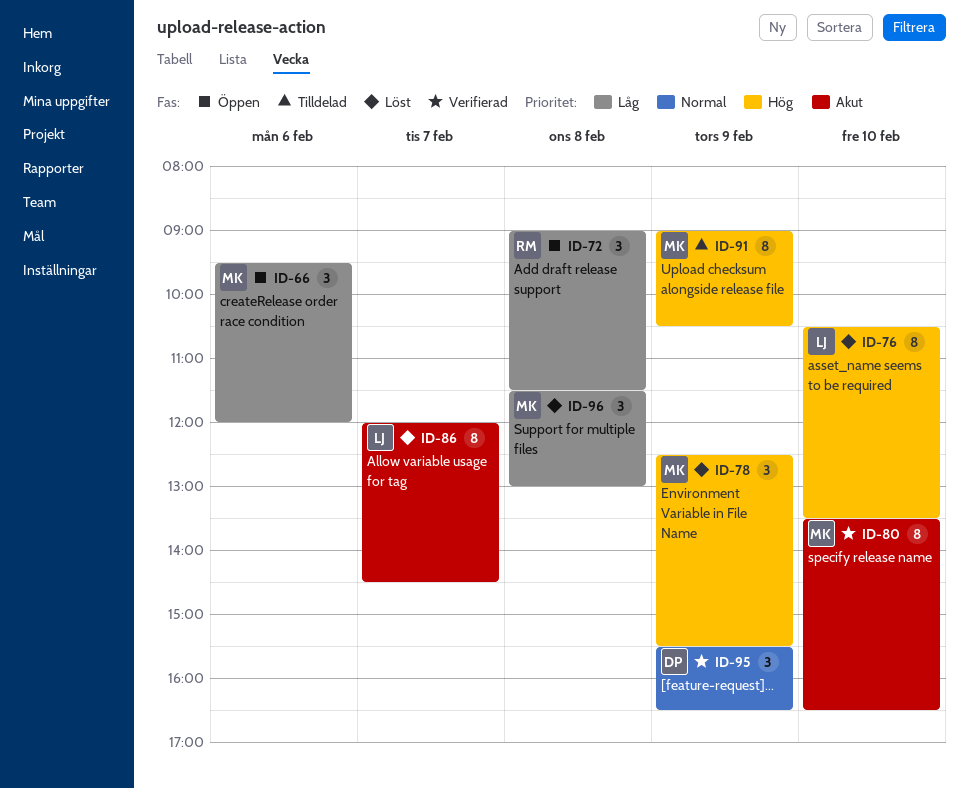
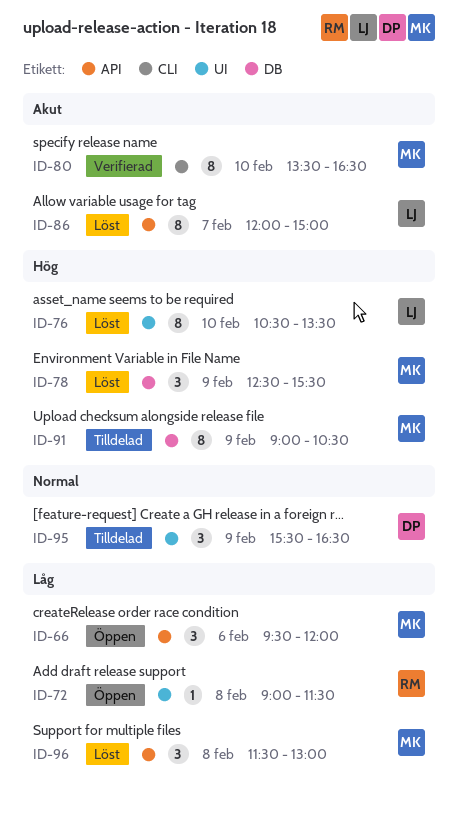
ID-72, estimate: 3 -> 1
ID-86, ends: 14:30 -> 15:00
ID-95, status: Verifierad -> Tilldelad

